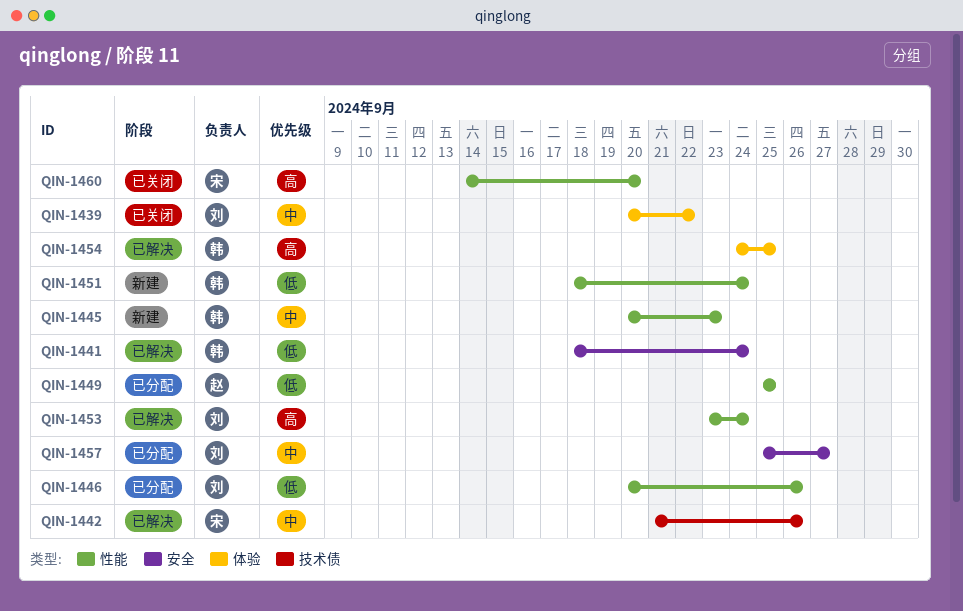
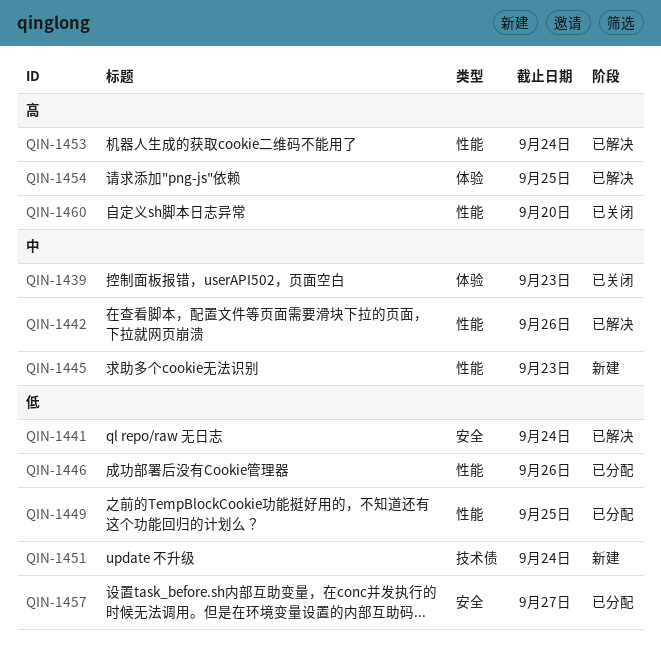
QIN-1439, due: Sep 22 -> Sep 23
QIN-1442, label: 技术债 -> 性能
QIN-1451, label: 性能 -> 技术债
QIN-1457, priority: 中 -> 低

